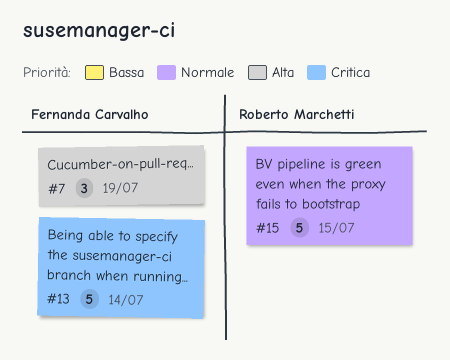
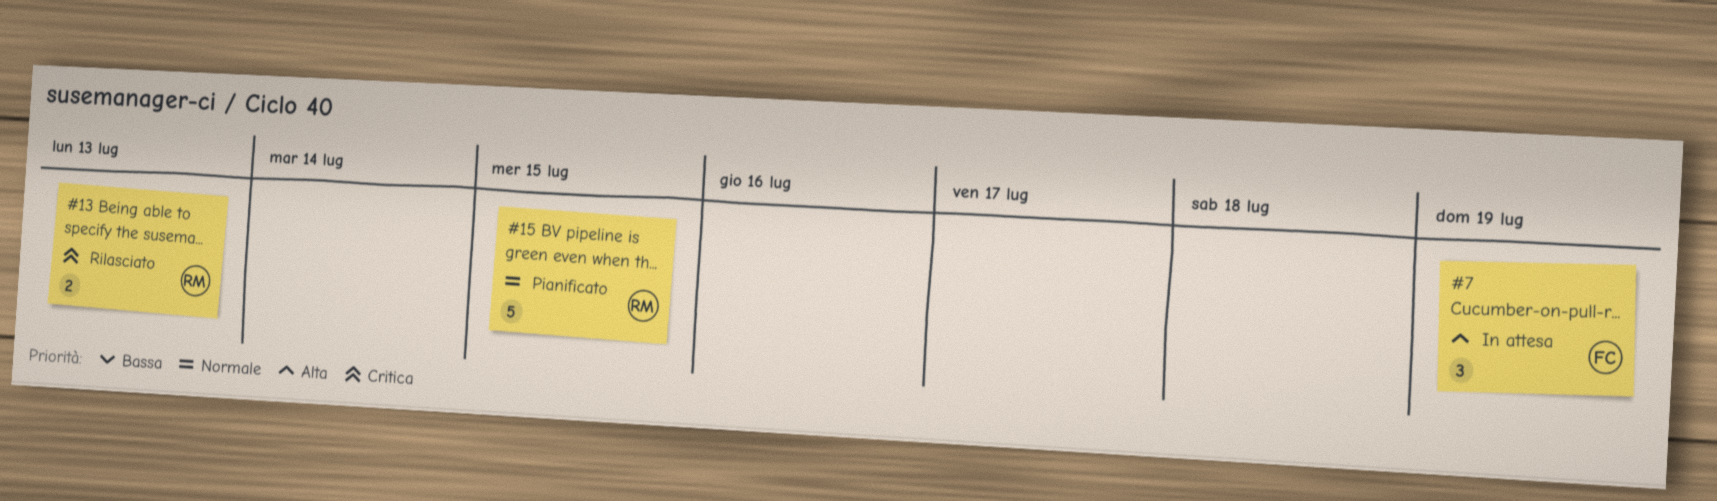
#13, owner: Fernanda Carvalho -> Roberto Marchetti
#13, estimate: 5 -> 2
#13, due: Jul 14 -> Jul 13

